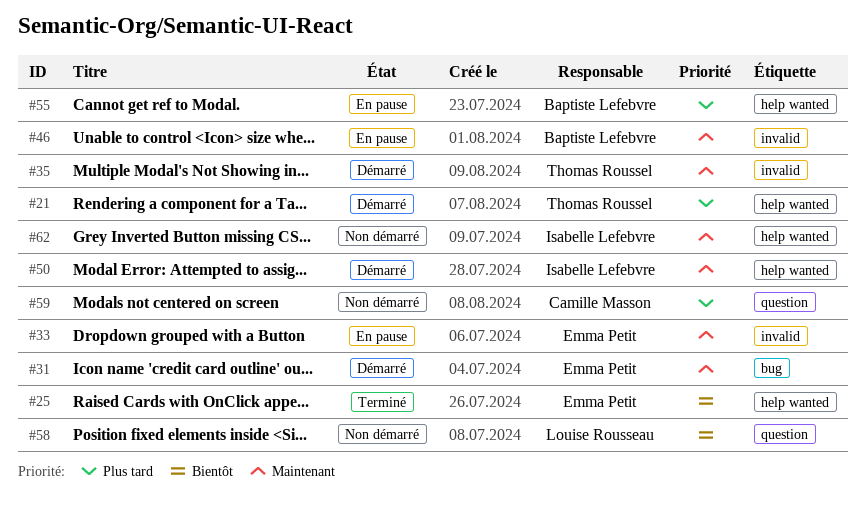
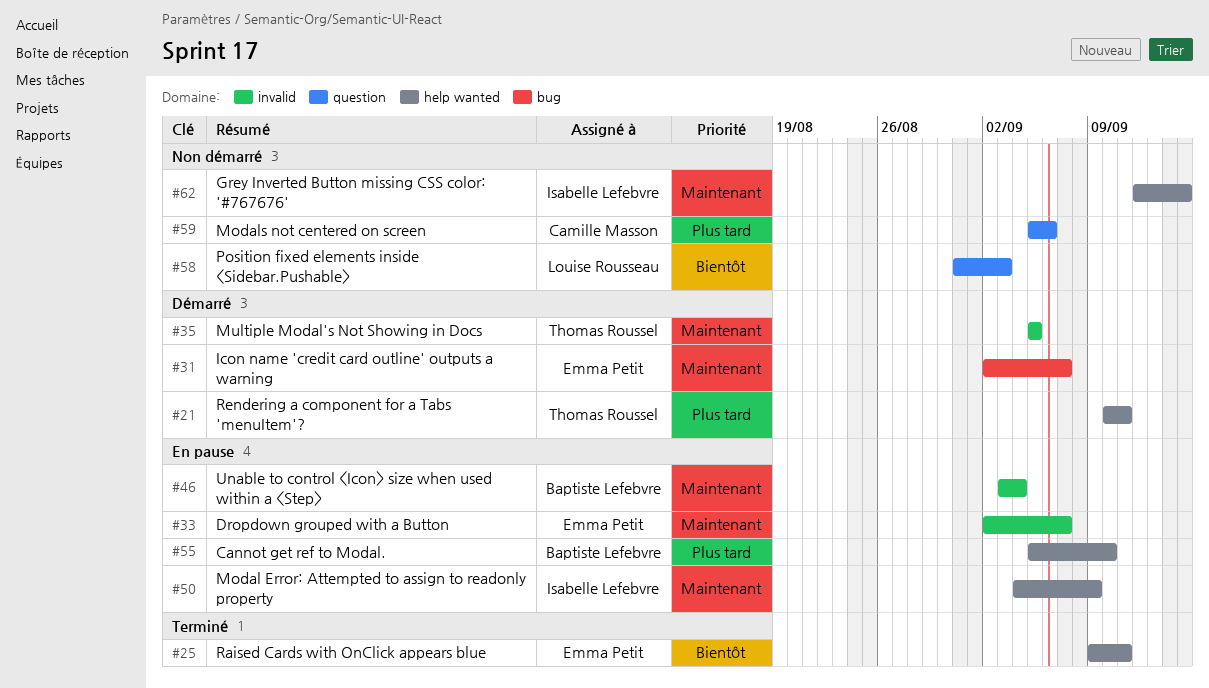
#50, status: Démarré -> En pause

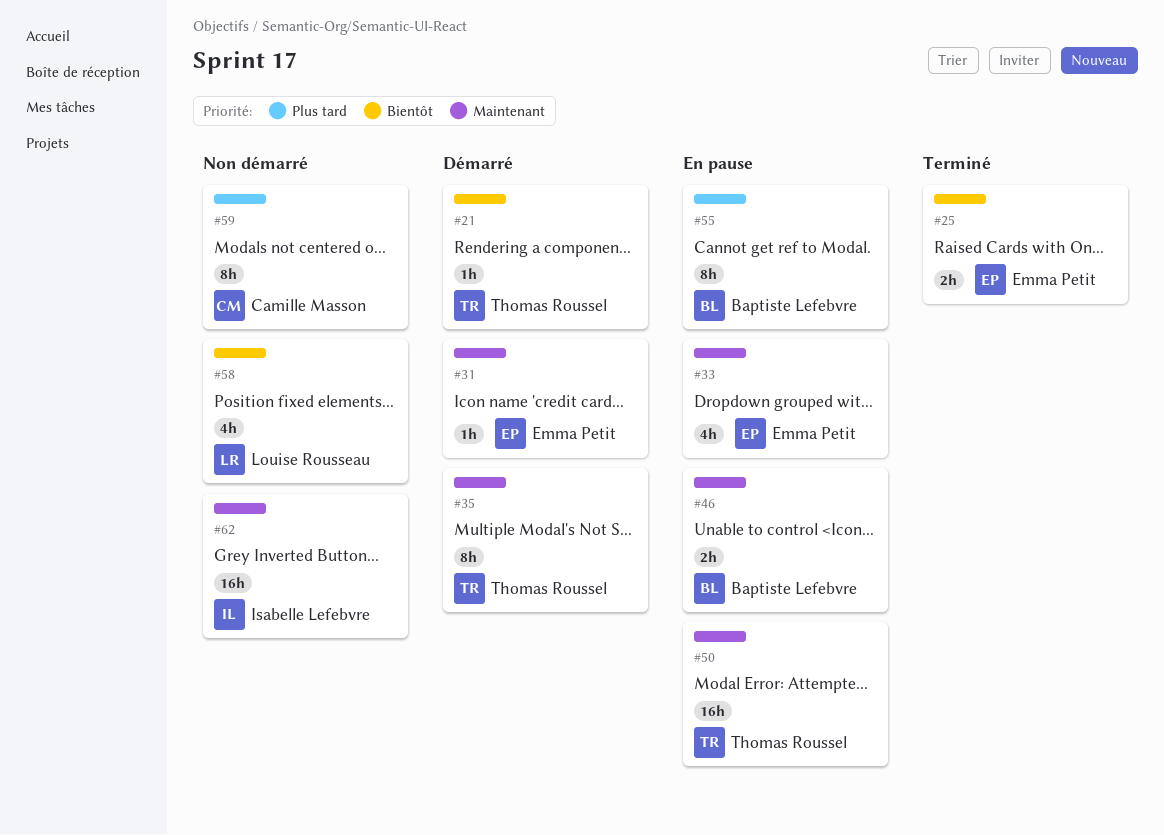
#21, priority: Plus tard -> Bientôt
#50, owner: Isabelle Lefebvre -> Thomas Roussel

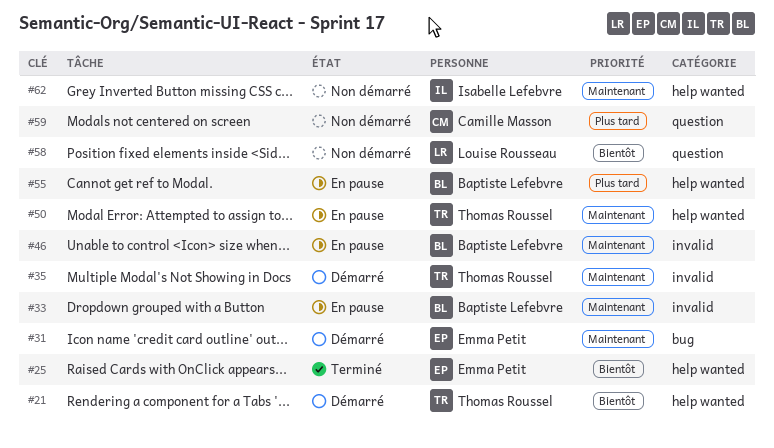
#33, owner: Emma Petit -> Baptiste Lefebvre

